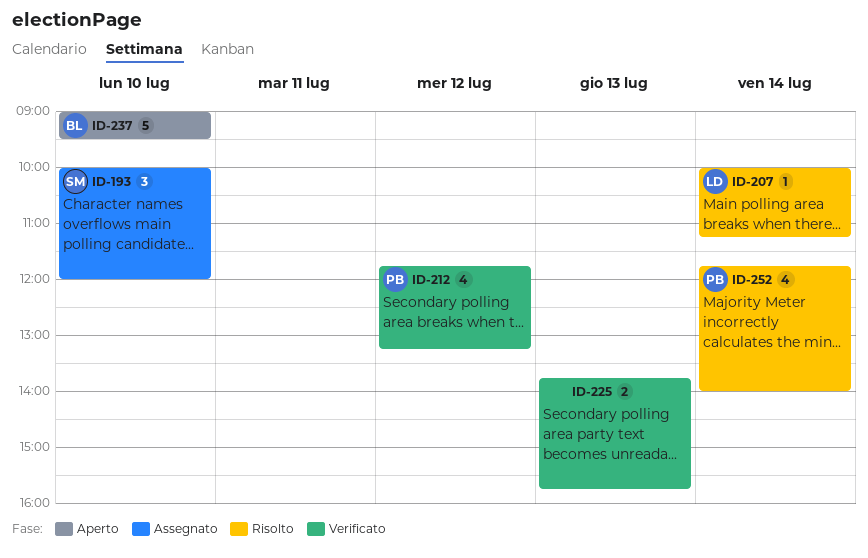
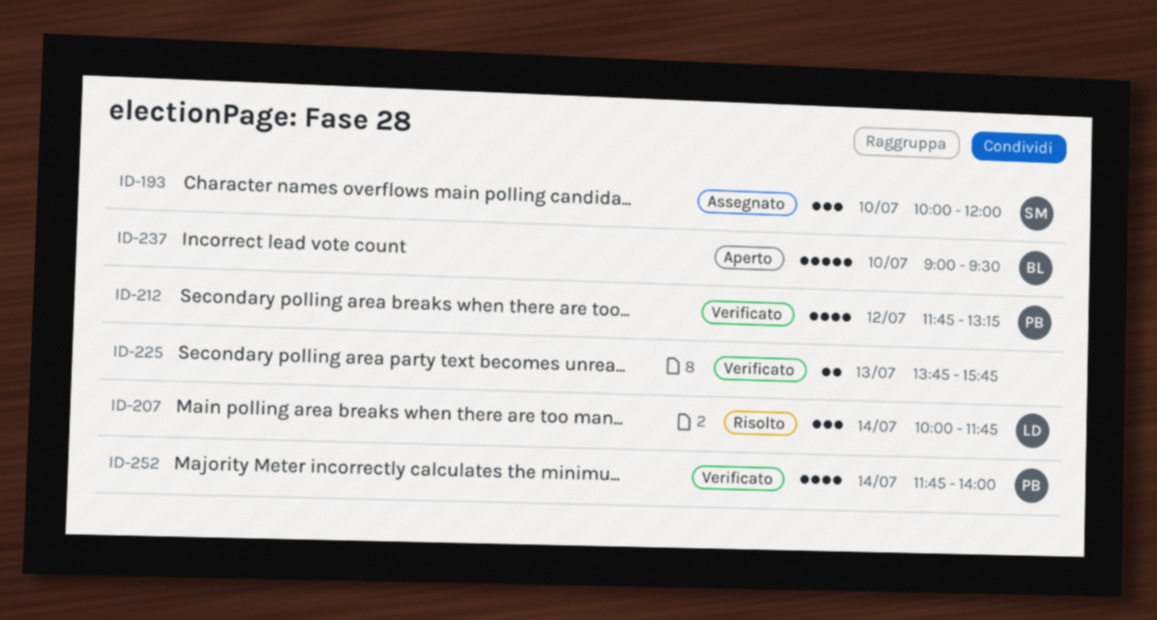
ID-207, estimate: 1 -> 3
ID-207, ends: 11:15 -> 11:45
ID-252, status: Risolto -> Verificato

